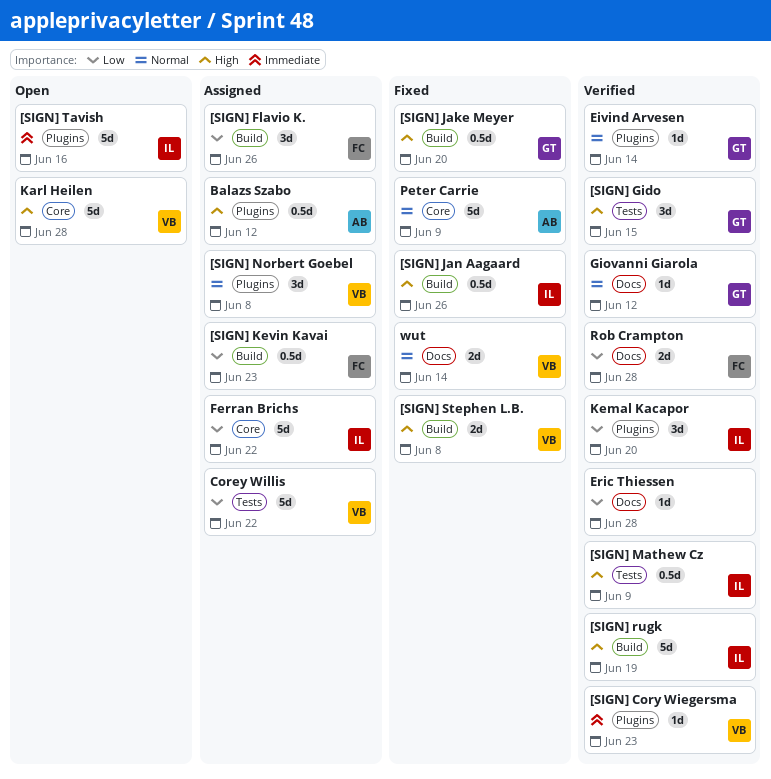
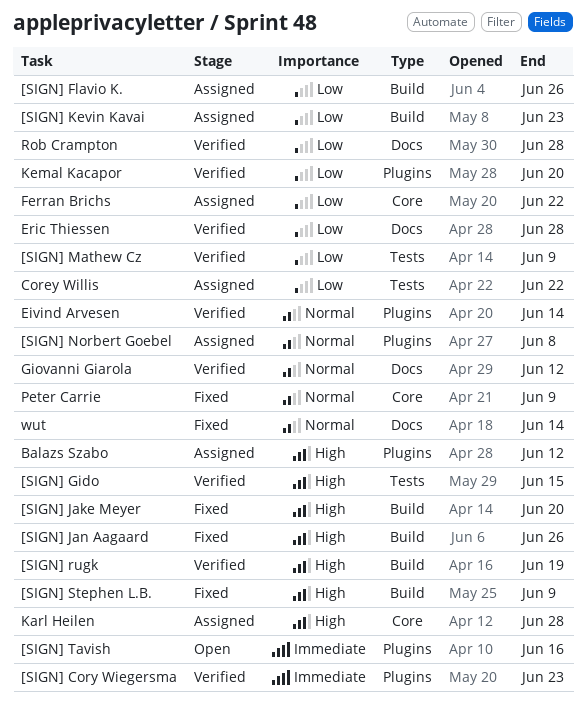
[SIGN] Mathew Cz, priority: High -> Low
[SIGN] Stephen L.B., due: Jun 8 -> Jun 9
Karl Heilen, status: Open -> Assigned

